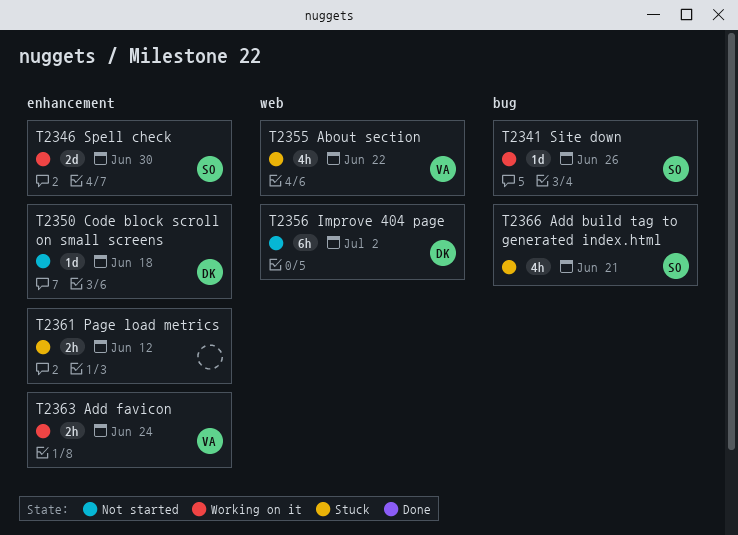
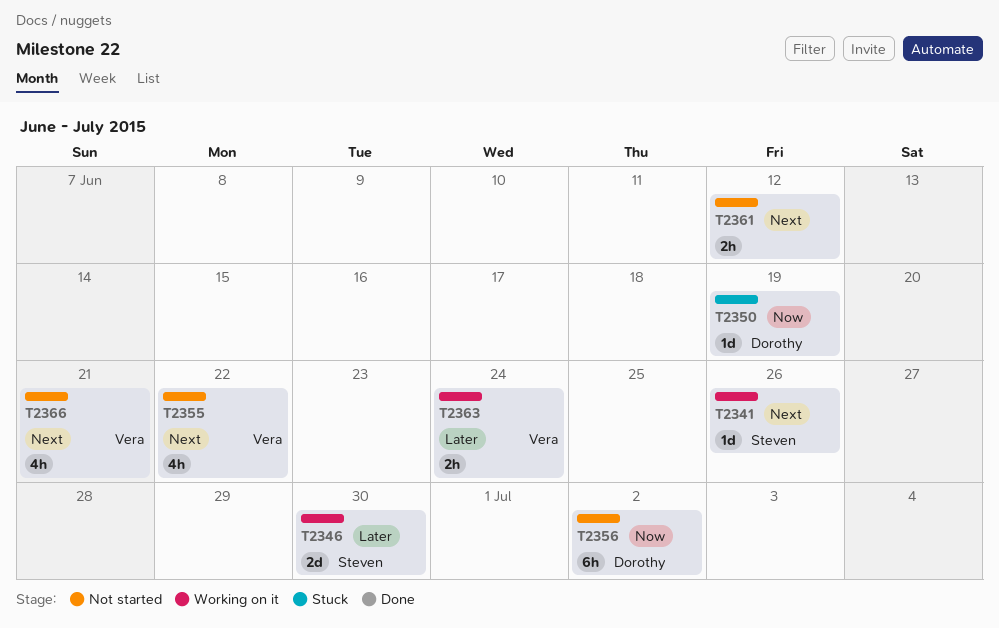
T2350, status: Not started -> Stuck
T2350, due: Jun 18 -> Jun 19
T2355, status: Stuck -> Not started
T2361, status: Stuck -> Not started
T2366, status: Stuck -> Not started
T2366, owner: Steven -> Vera

